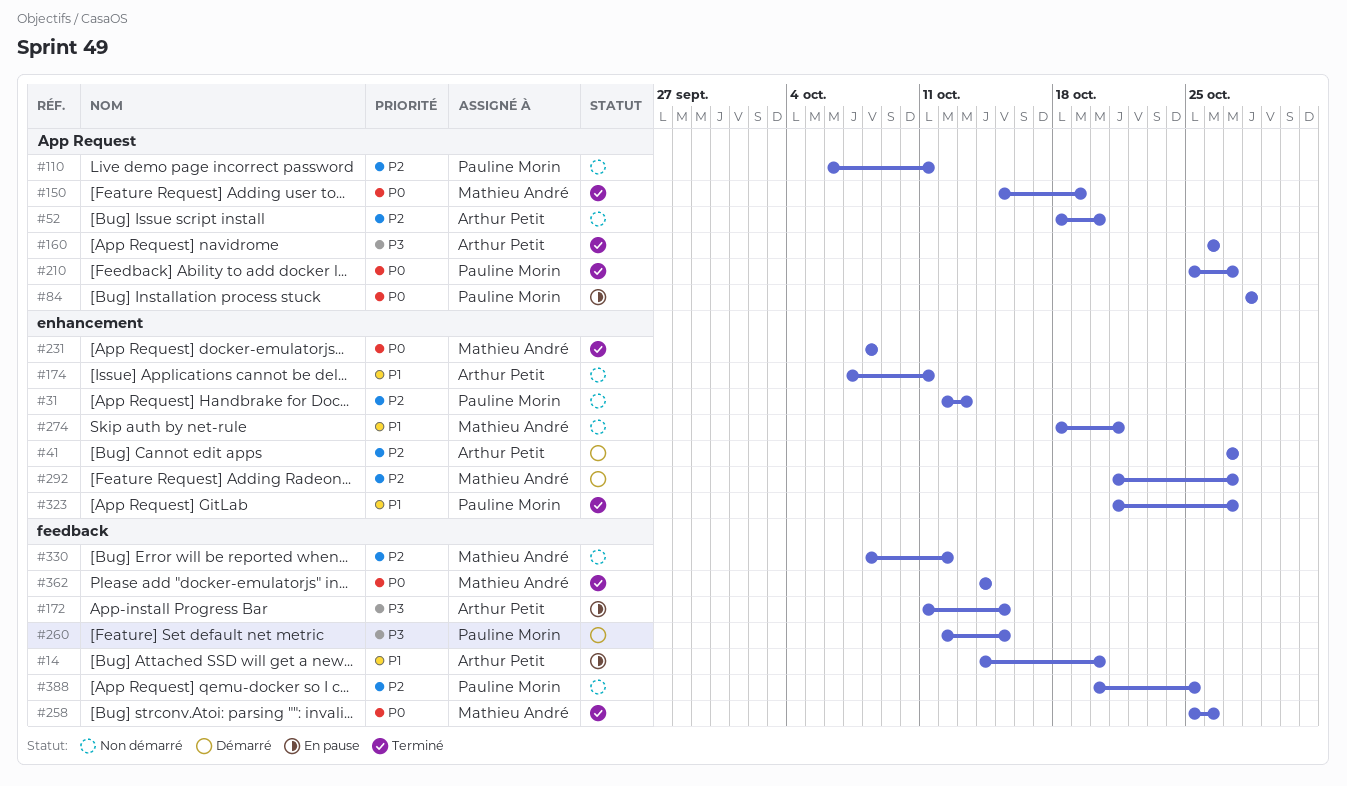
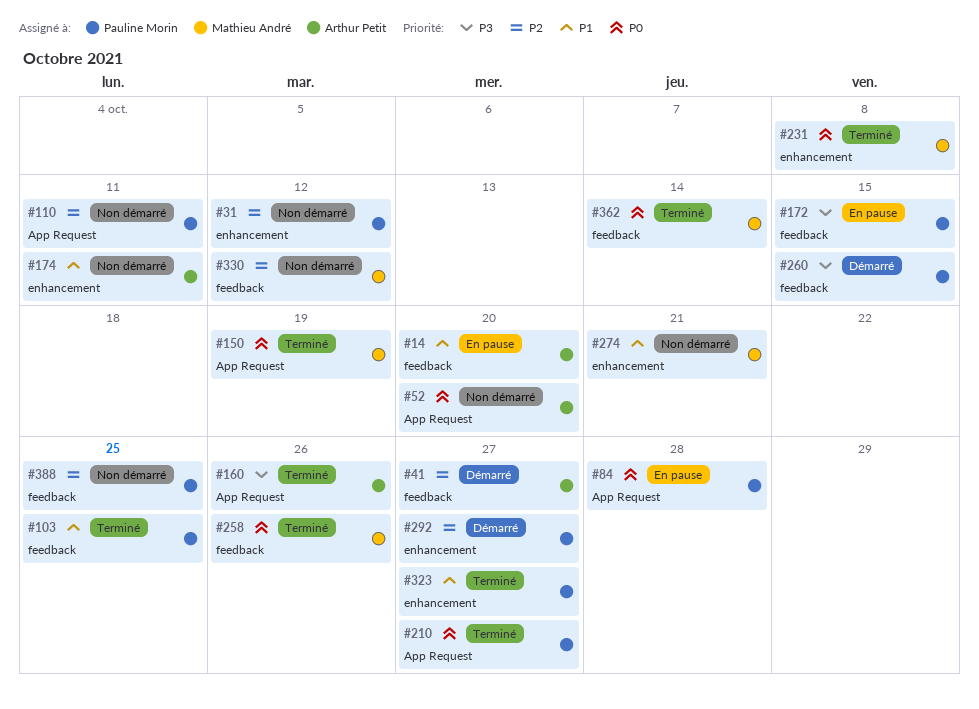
#31, due: Oct 13 -> Oct 12
#41, label: enhancement -> feedback
#52, priority: P2 -> P0
#103: none -> present
#172, owner: Arthur Petit -> Pauline Morin
#292, owner: Mathieu André -> Pauline Morin

